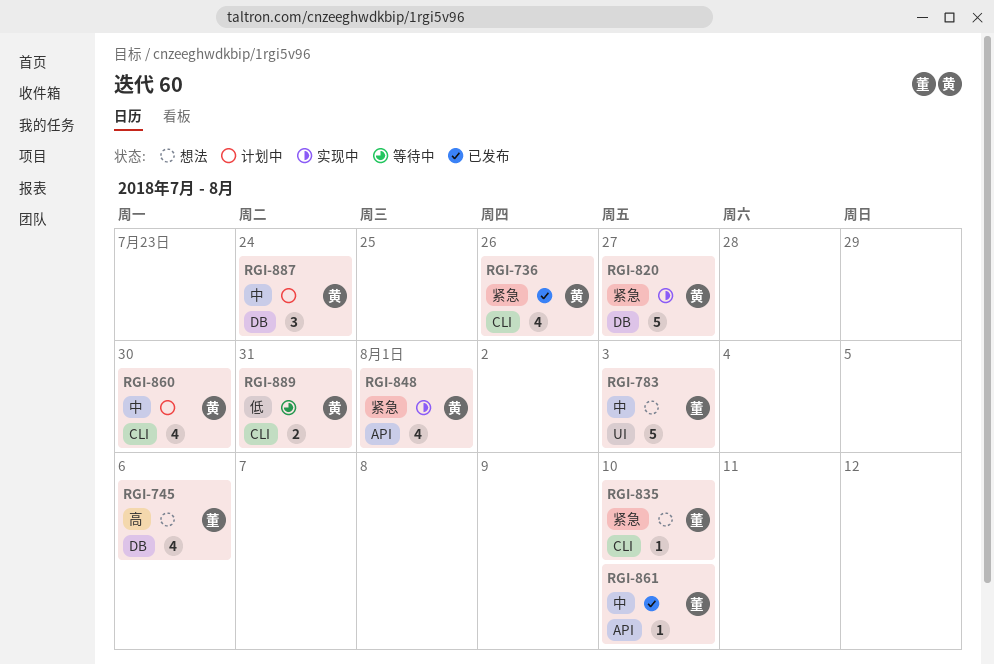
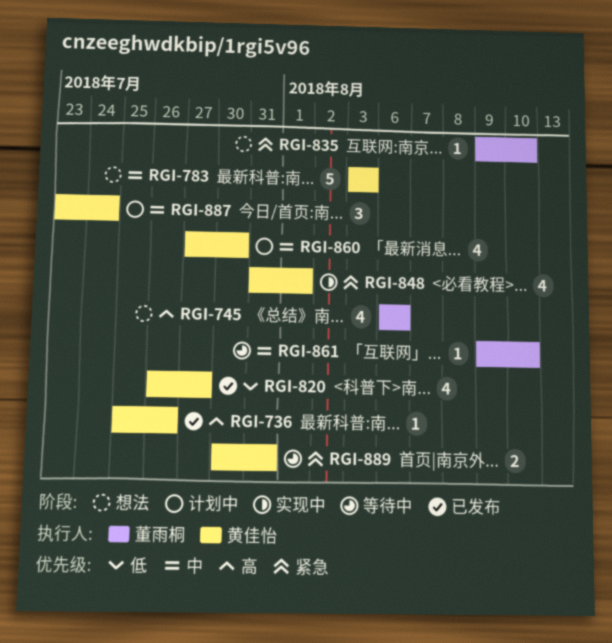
RGI-736, priority: 紧急 -> 高
RGI-736, estimate: 4 -> 1
RGI-783, owner: 董雨桐 -> 黄佳怡
RGI-820, status: 实现中 -> 已发布
RGI-820, priority: 紧急 -> 低
RGI-820, estimate: 5 -> 4
RGI-861, status: 已发布 -> 等待中
RGI-889, priority: 低 -> 紧急

